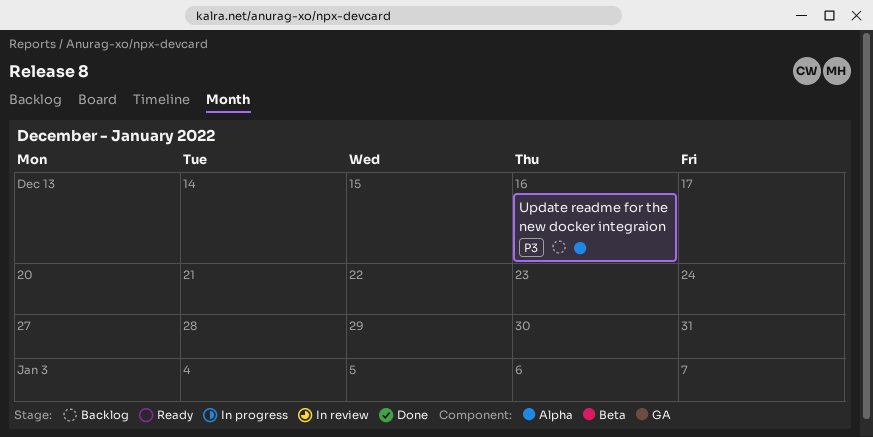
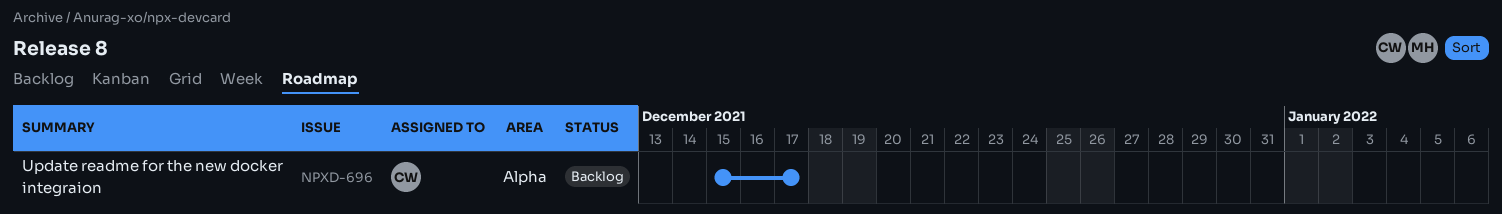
Update readme for the new docker integraion, due: Dec 16 -> Dec 17

